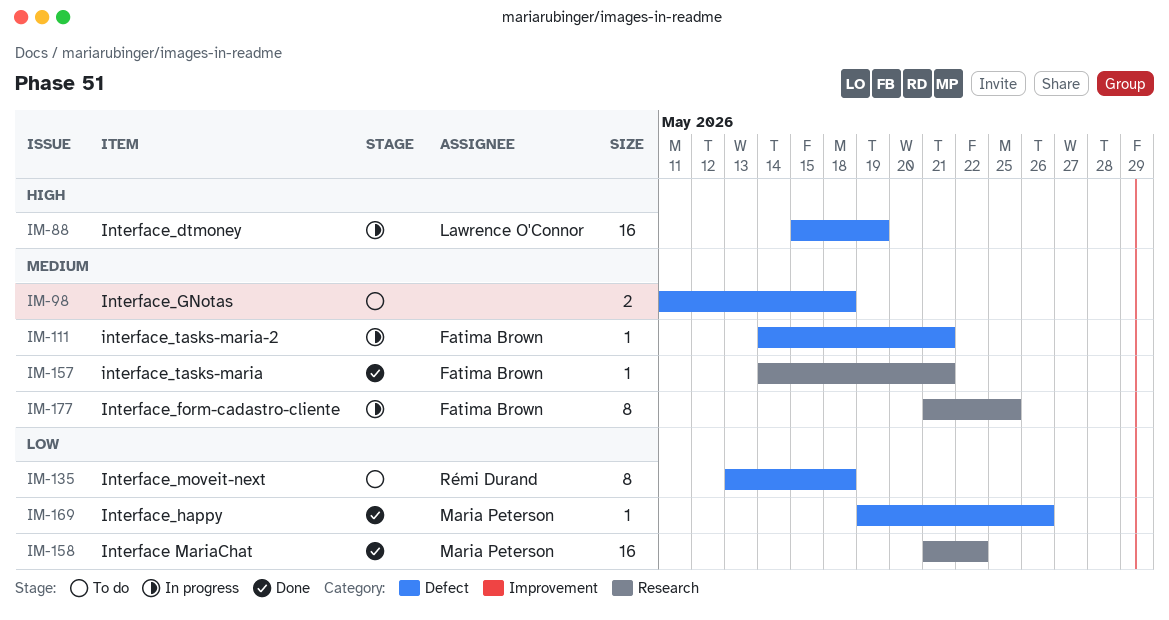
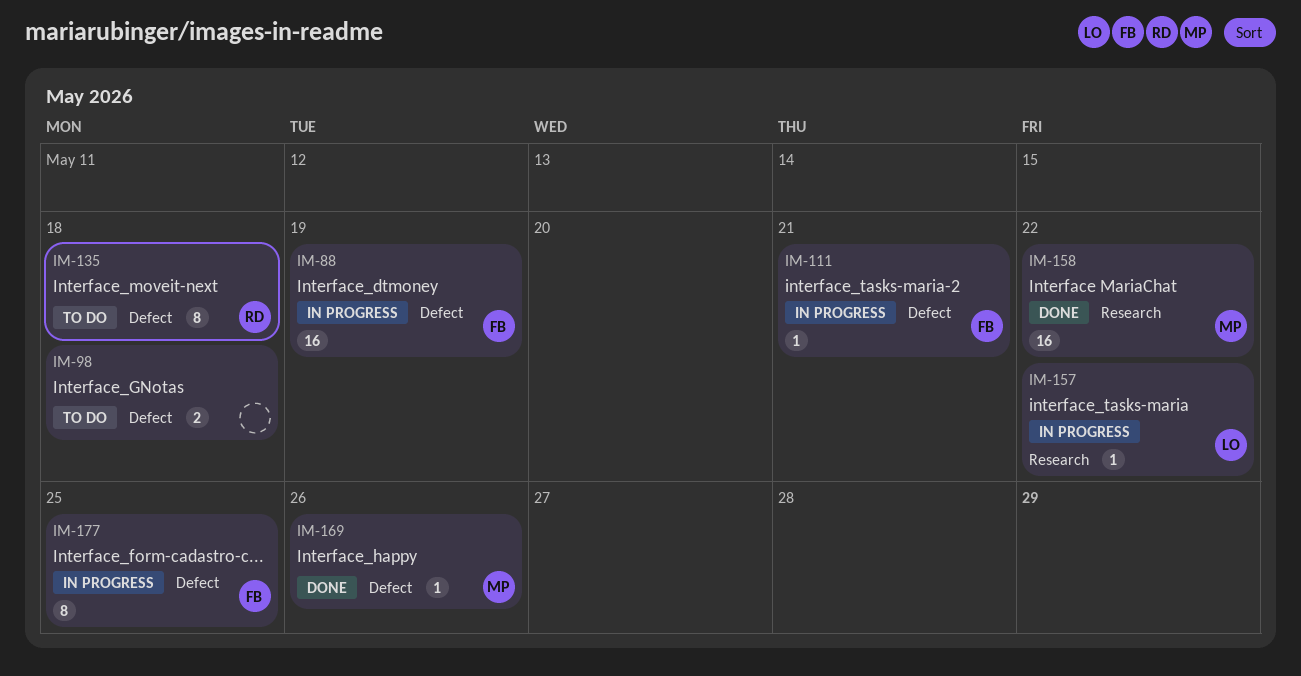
IM-88, owner: Lawrence O'Connor -> Fatima Brown
IM-157, status: Done -> In progress
IM-157, owner: Fatima Brown -> Lawrence O'Connor
IM-157, due: May 21 -> May 22
IM-177, label: Research -> Defect

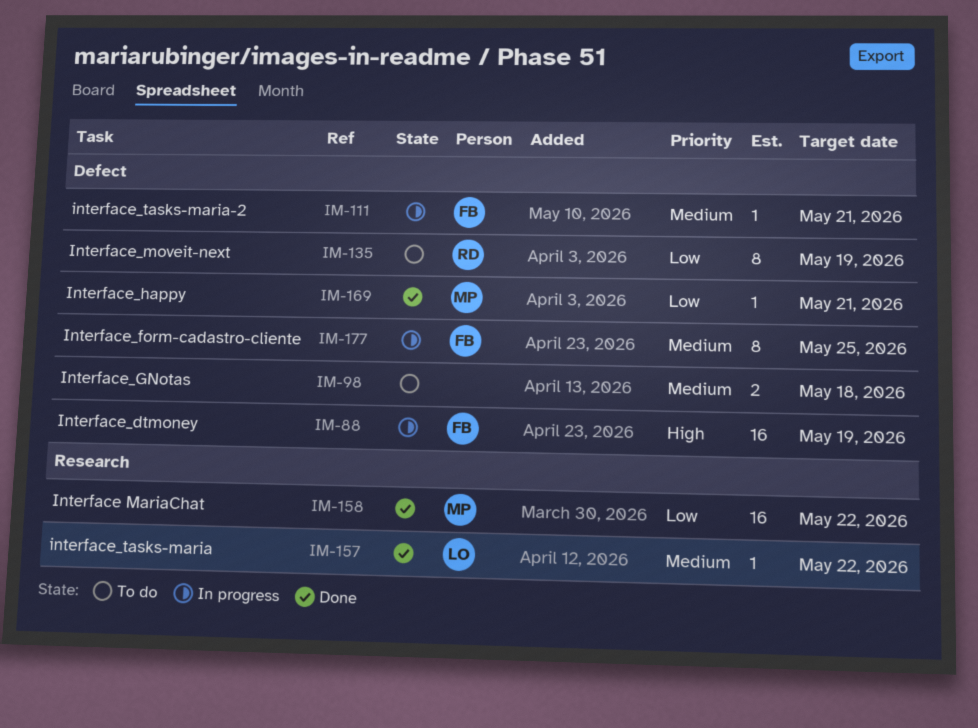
IM-135, due: May 18 -> May 19
IM-157, status: In progress -> Done
IM-169, due: May 26 -> May 21

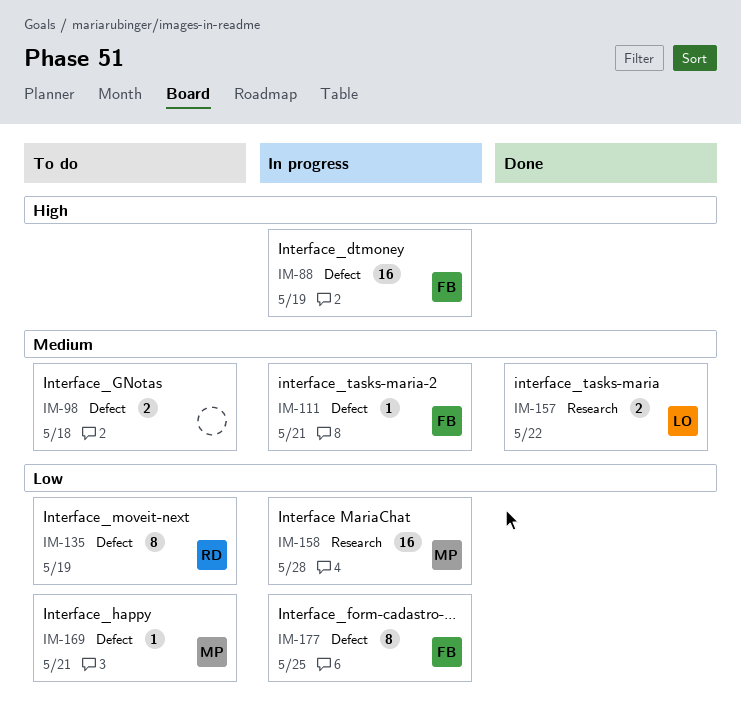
IM-157, estimate: 1 -> 2
IM-158, status: Done -> In progress
IM-158, due: May 22 -> May 28
IM-169, status: Done -> To do
IM-177, priority: Medium -> Low

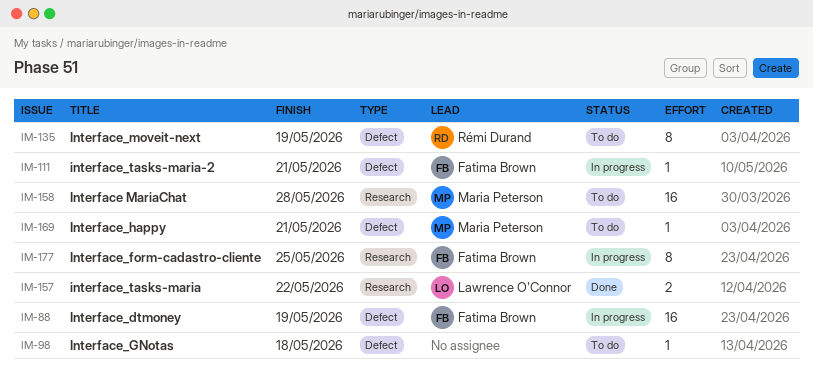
IM-98, estimate: 2 -> 1
IM-158, status: In progress -> To do
IM-177, label: Defect -> Research

